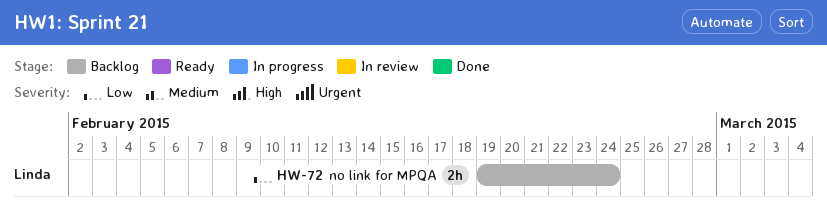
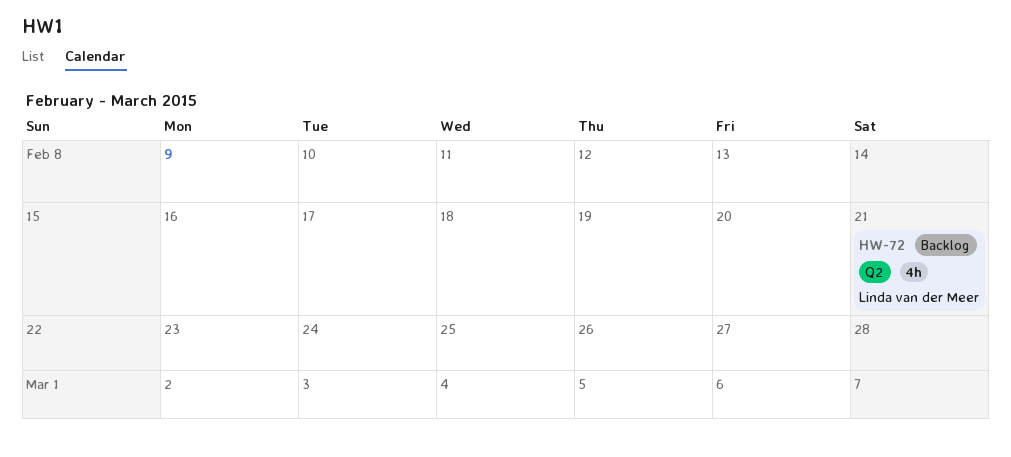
HW-72, estimate: 2h -> 4h
HW-72, due: Feb 24 -> Feb 21

